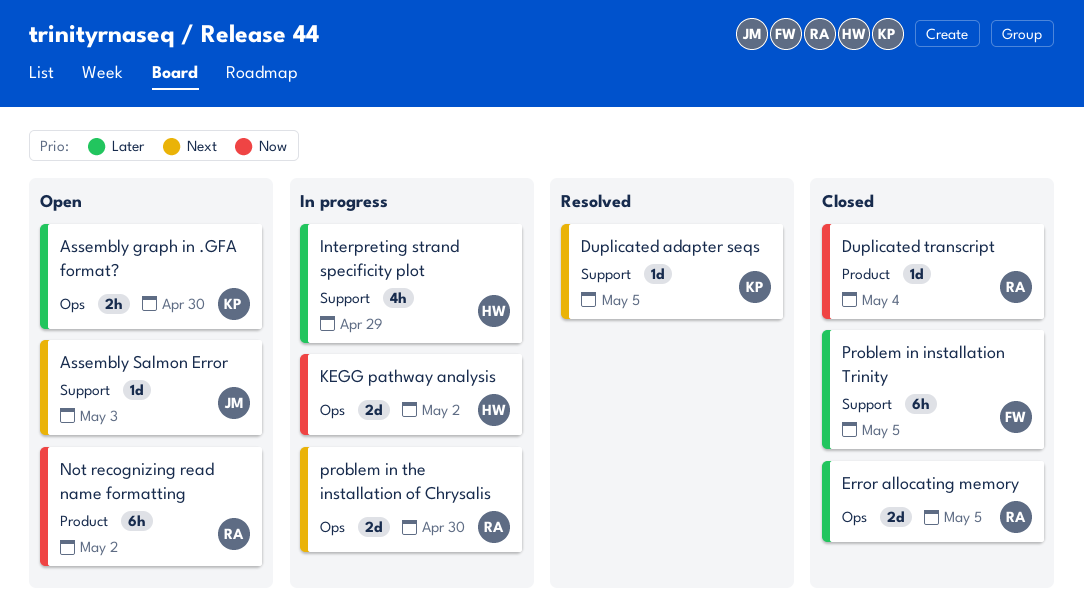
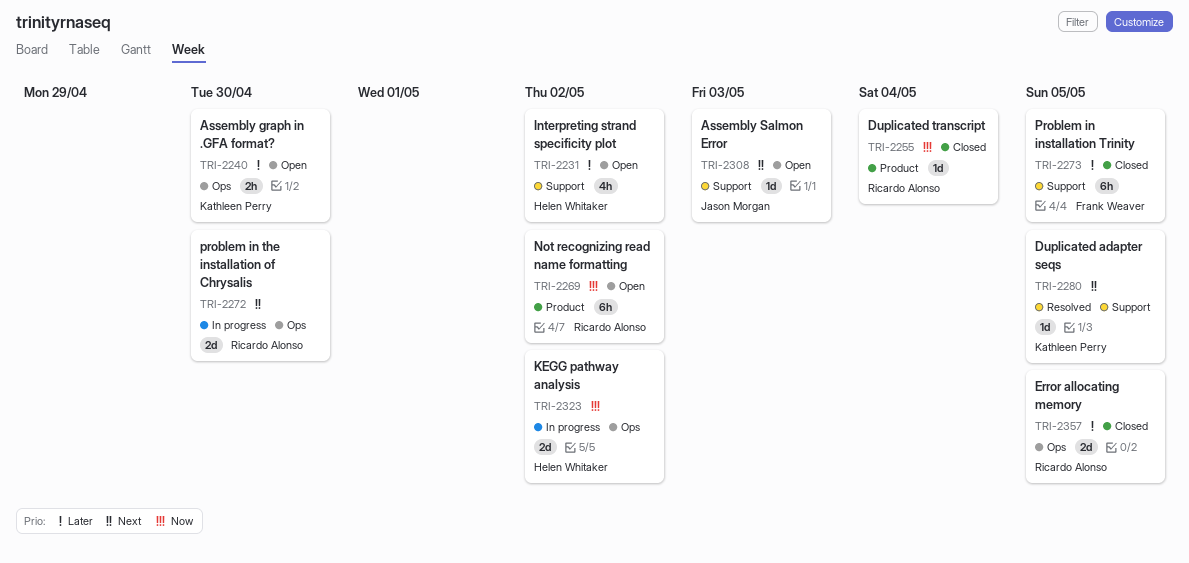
Interpreting strand specificity plot, status: In progress -> Open
Interpreting strand specificity plot, due: Apr 29 -> May 2

